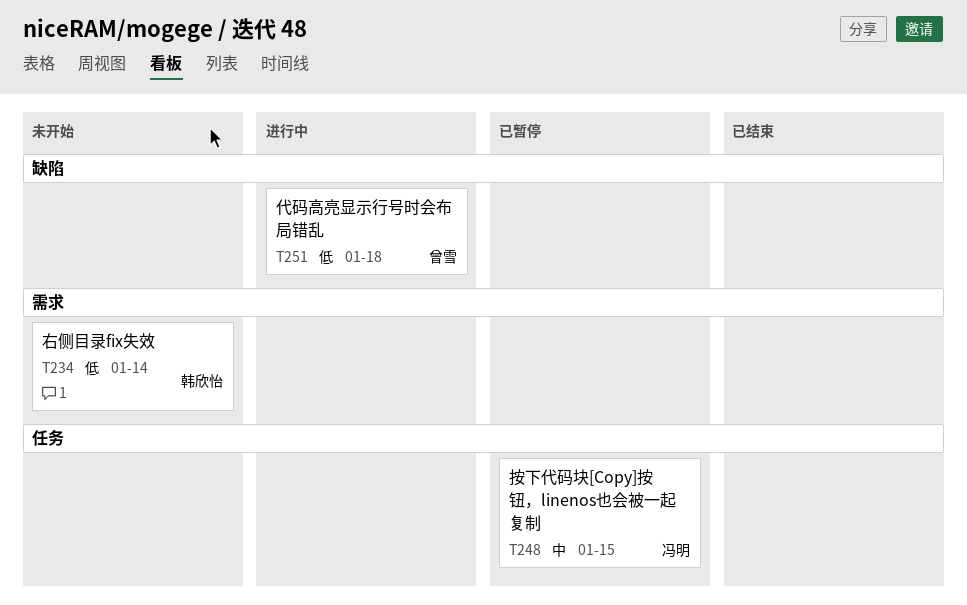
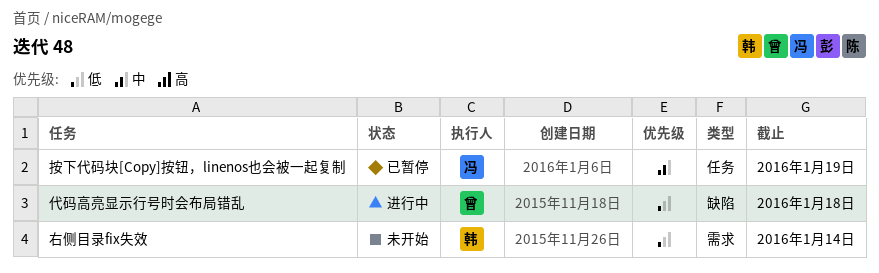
按下代码块[Copy]按钮，linenos也会被一起复制, due: Jan 15 -> Jan 19

